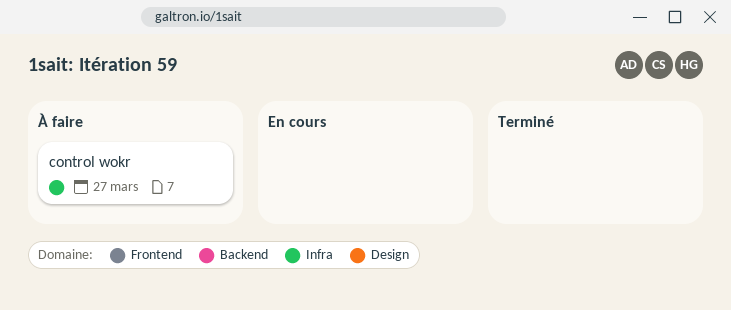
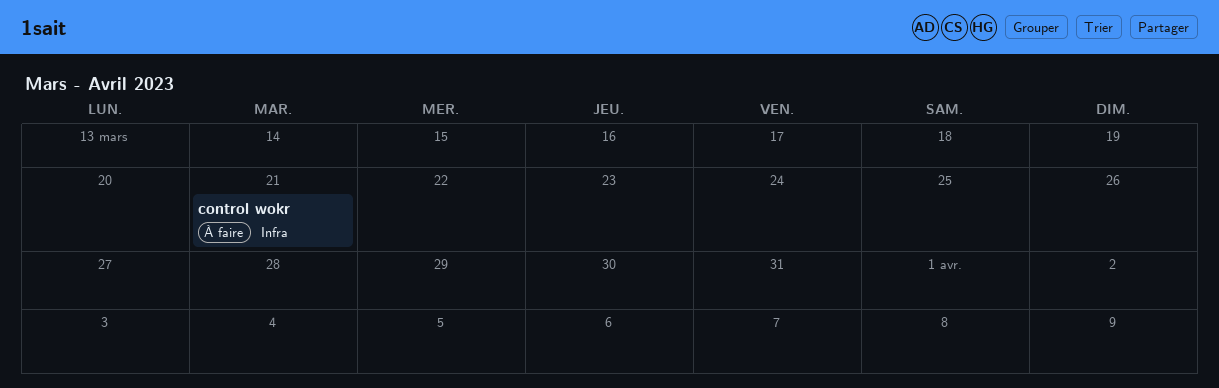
control wokr, due: Mar 27 -> Mar 21

